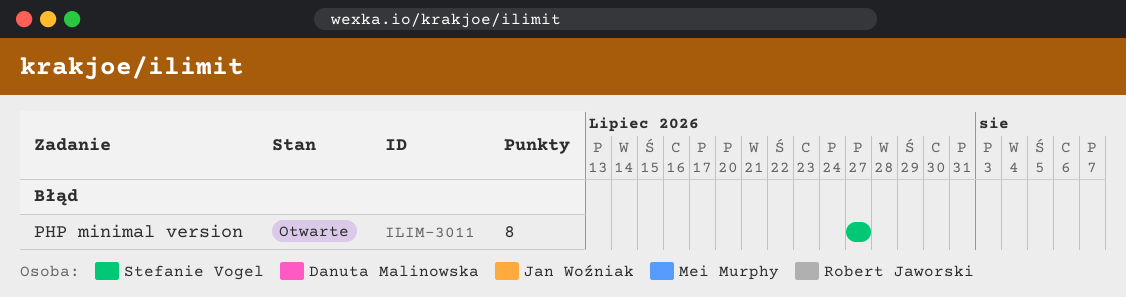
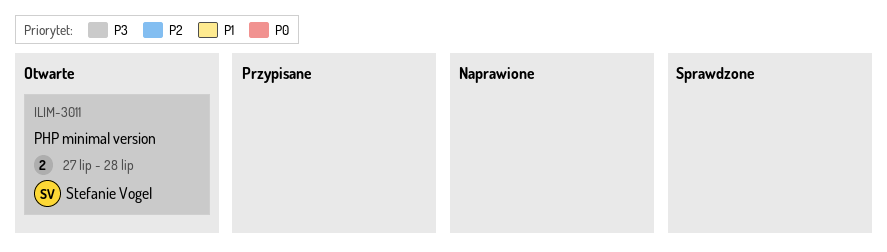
ILIM-3011, estimate: 8 -> 2
ILIM-3011, due: Jul 27 -> Jul 28

